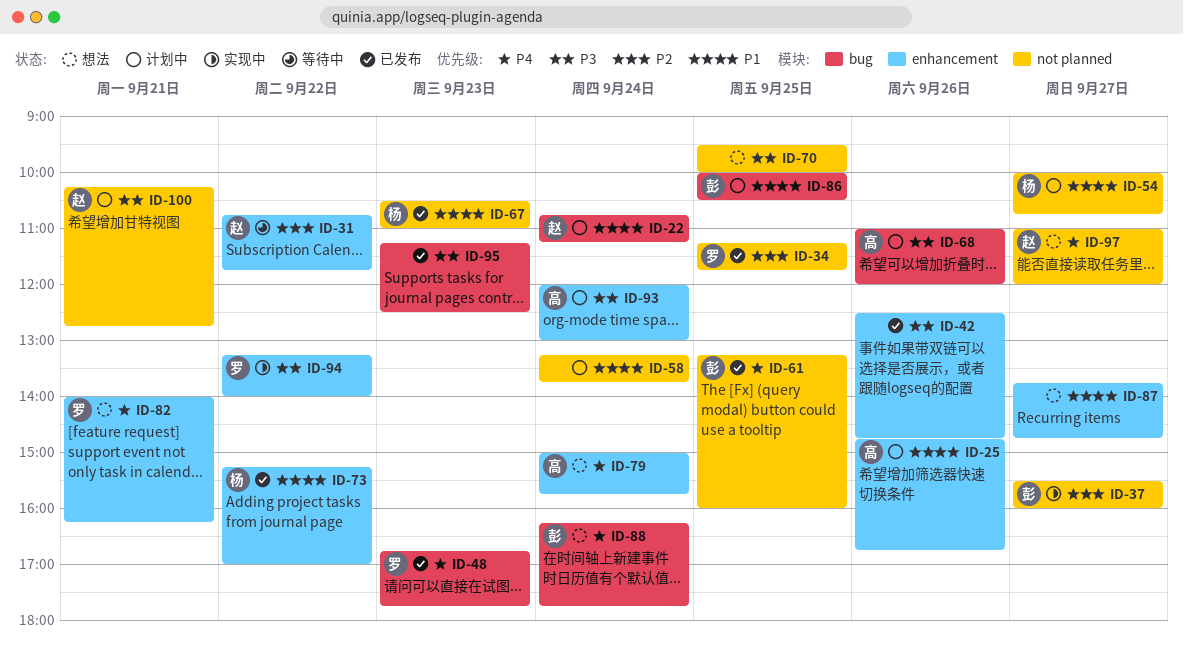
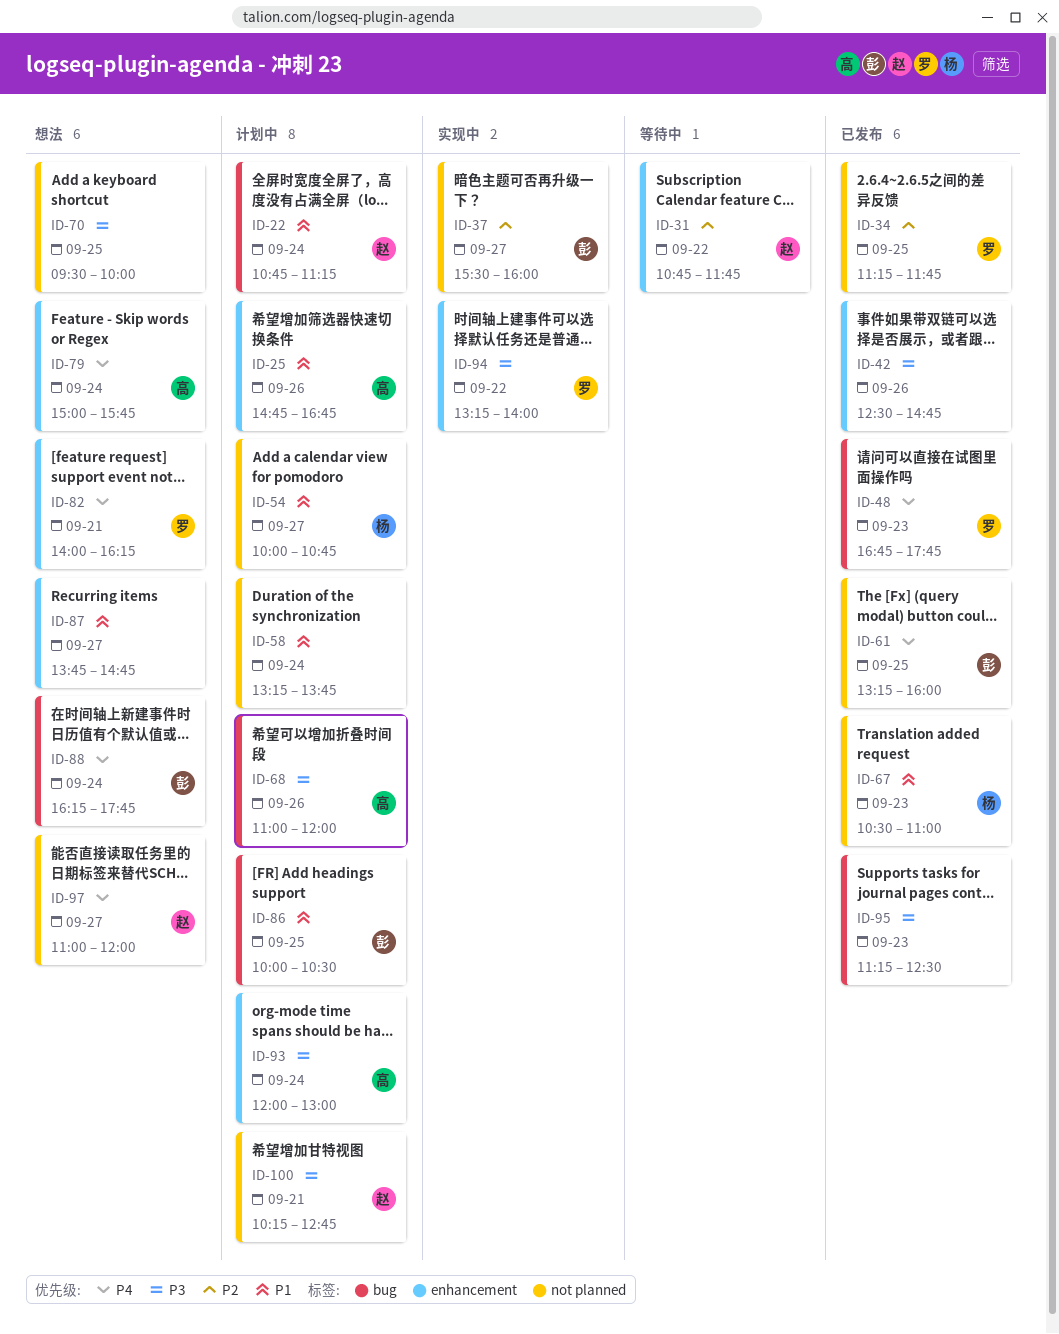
ID-73: present -> none

